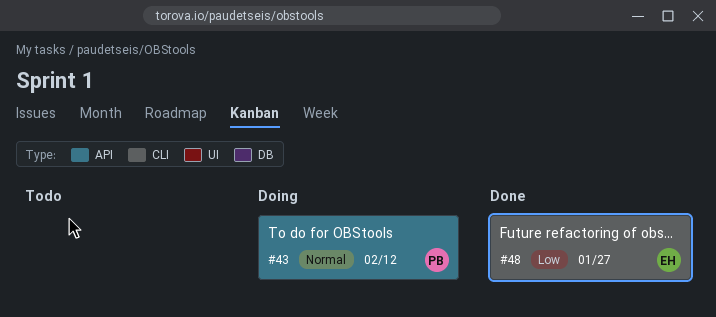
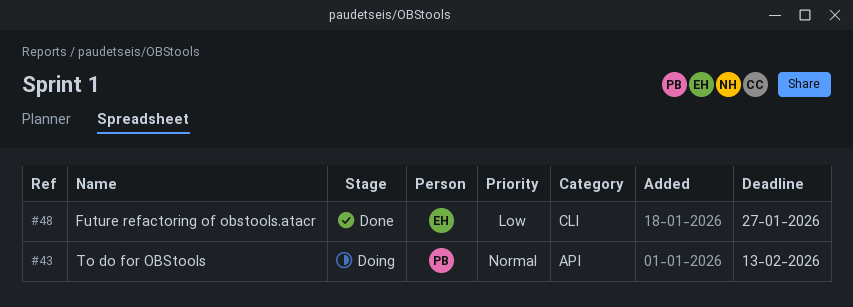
#43, due: Feb 12 -> Feb 13

